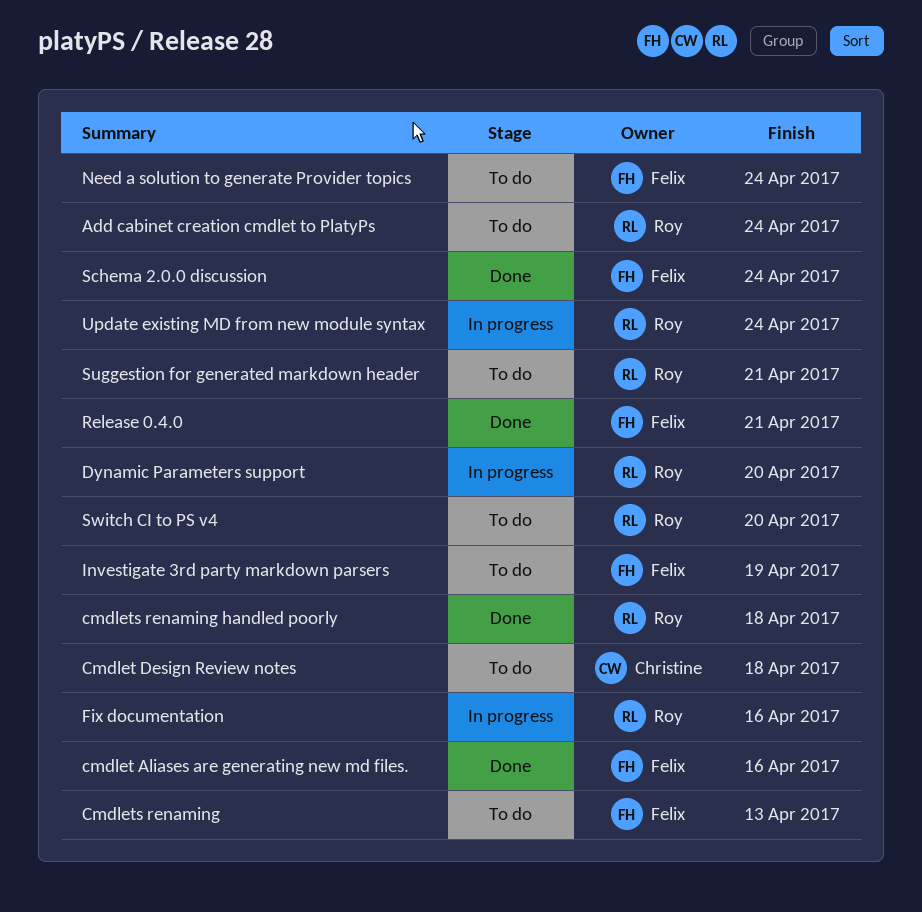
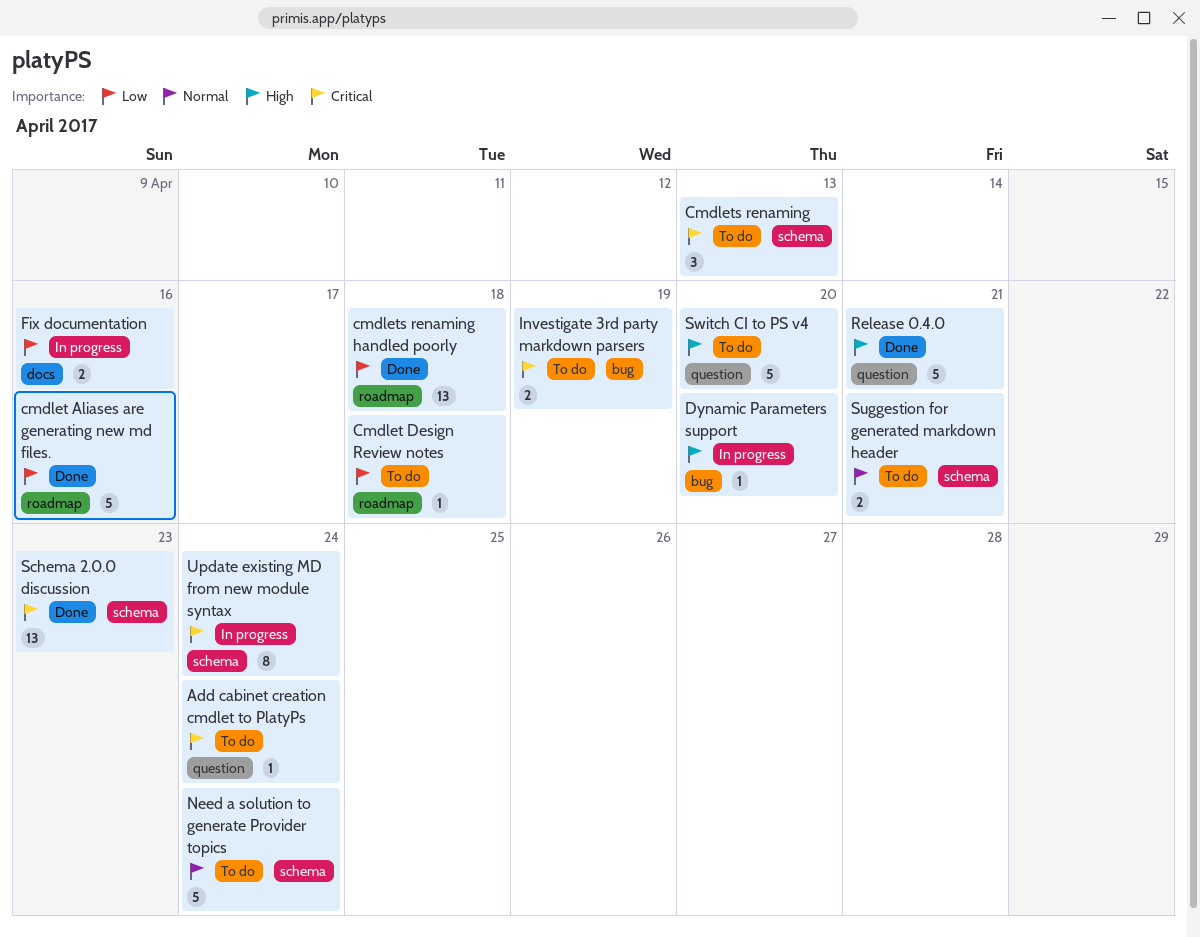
Schema 2.0.0 discussion, due: Apr 24 -> Apr 23

